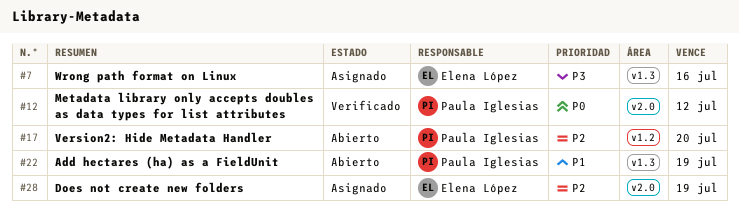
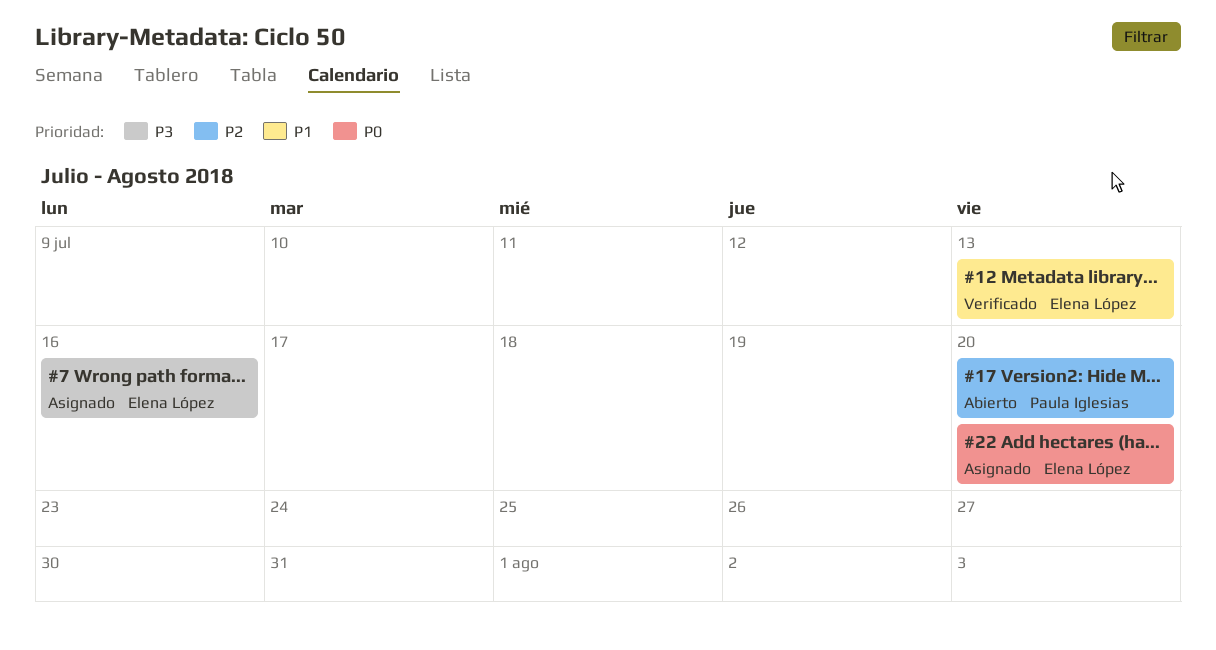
#12, owner: Paula Iglesias -> Elena López
#12, priority: P0 -> P1
#12, due: Jul 12 -> Jul 13
#22, status: Abierto -> Asignado
#22, owner: Paula Iglesias -> Elena López
#22, priority: P1 -> P0
#22, due: Jul 19 -> Jul 20
#28: present -> none

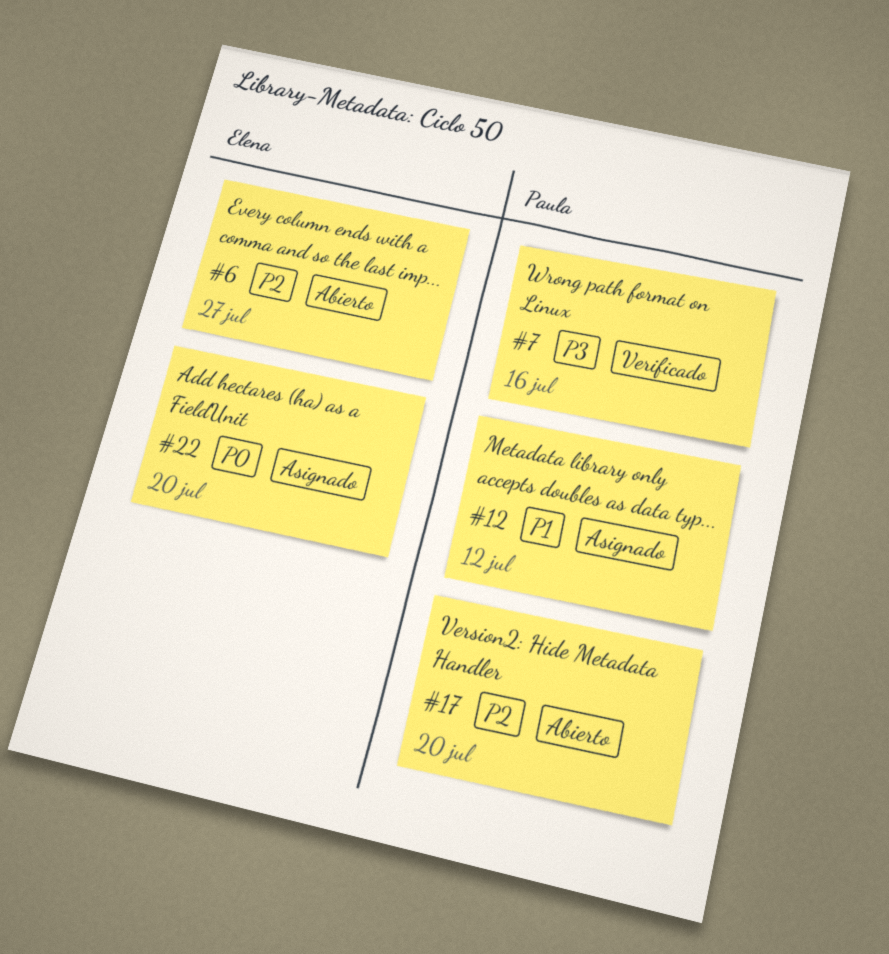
#6: none -> present
#7, status: Asignado -> Verificado
#7, owner: Elena López -> Paula Iglesias
#12, status: Verificado -> Asignado
#12, owner: Elena López -> Paula Iglesias
#12, due: Jul 13 -> Jul 12

